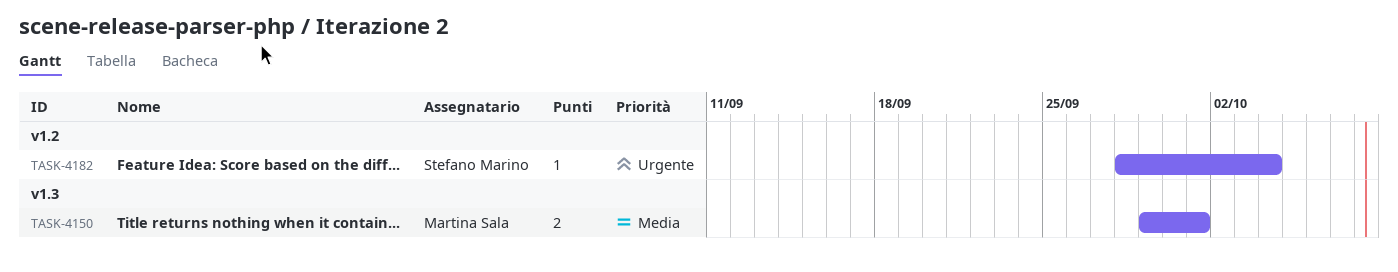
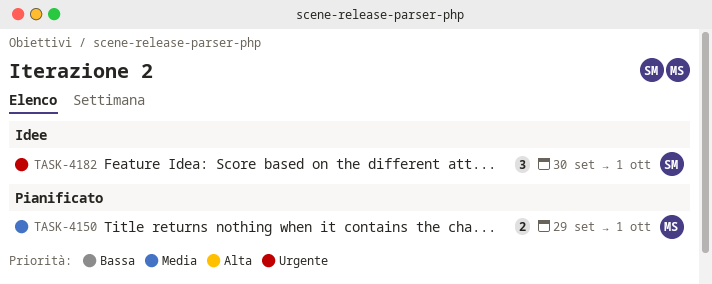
TASK-4182, estimate: 1 -> 3
TASK-4182, start: Sep 28 -> Sep 30
TASK-4182, due: Oct 4 -> Oct 1

